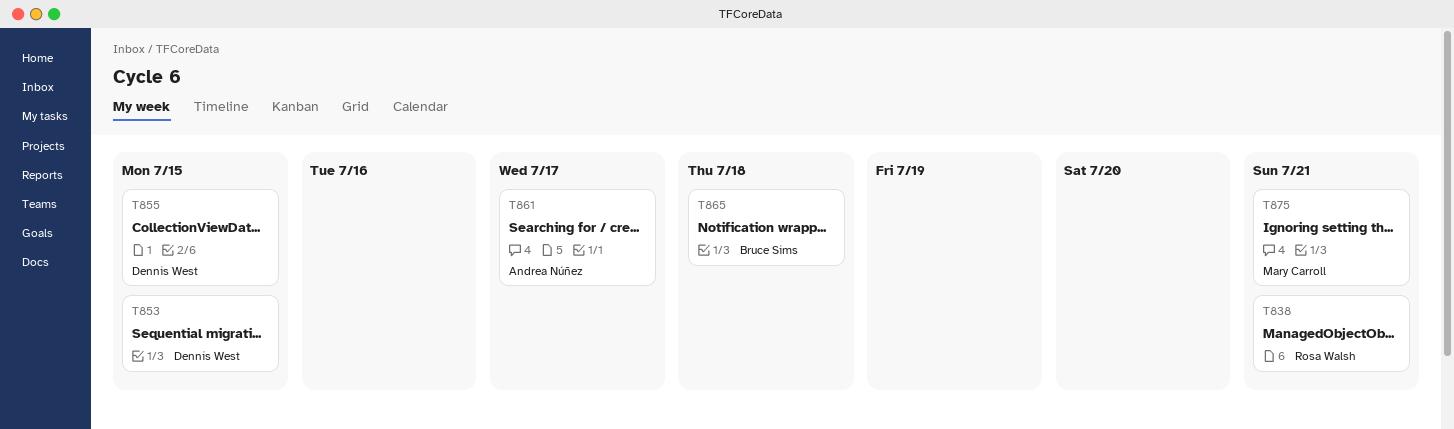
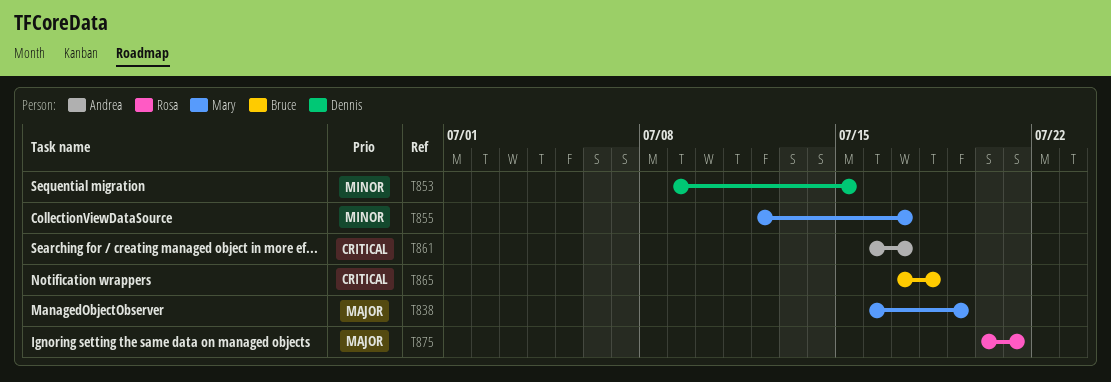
T838, owner: Rosa Walsh -> Mary Carroll
T838, due: Jul 21 -> Jul 19
T855, owner: Dennis West -> Mary Carroll
T855, due: Jul 15 -> Jul 17
T875, owner: Mary Carroll -> Rosa Walsh

